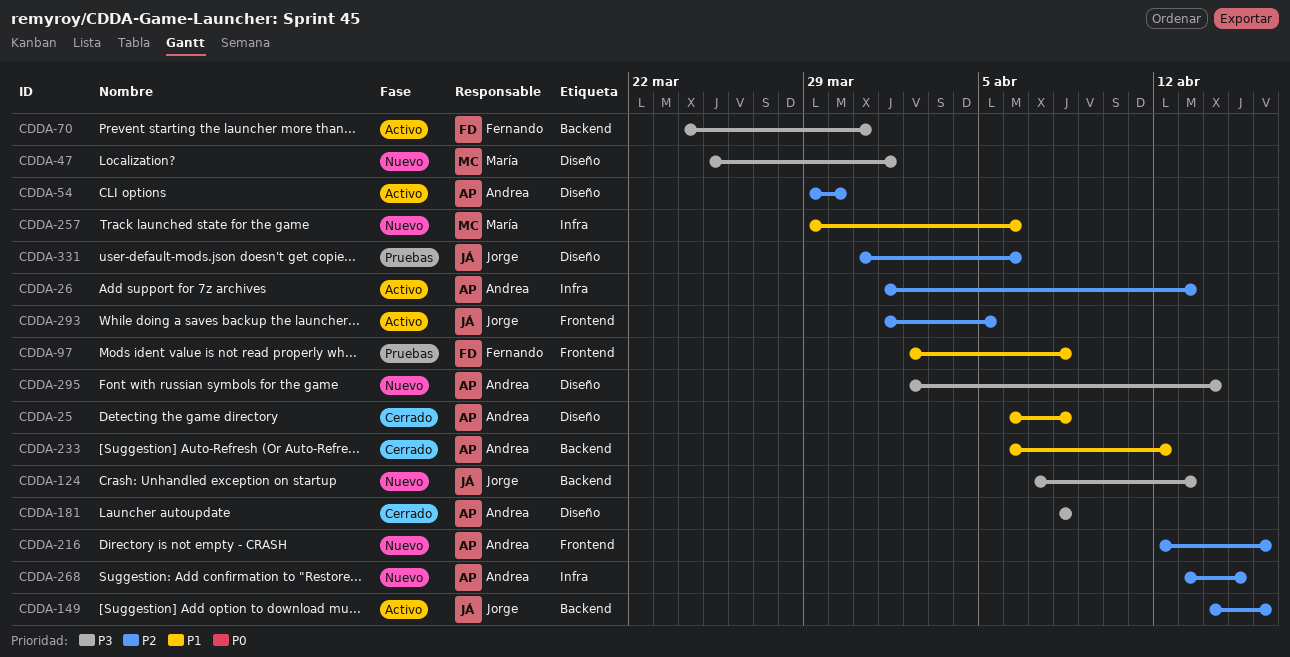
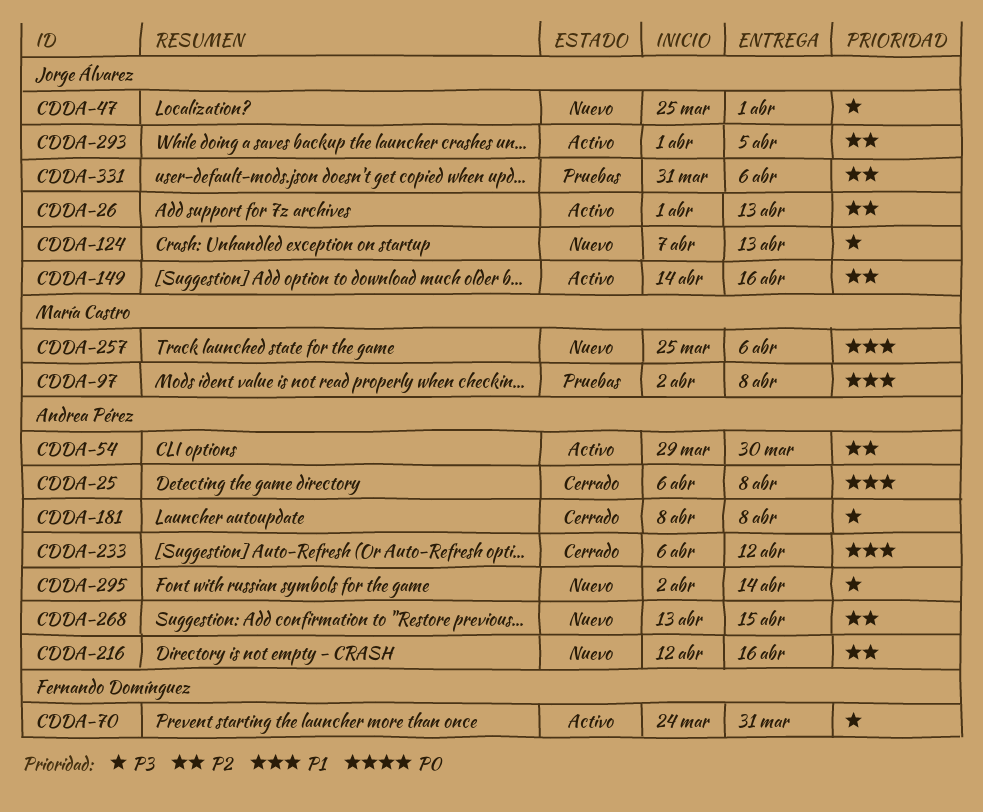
CDDA-26, owner: Andrea Pérez -> Jorge Álvarez
CDDA-47, owner: María Castro -> Jorge Álvarez
CDDA-97, owner: Fernando Domínguez -> María Castro
CDDA-257, start: Mar 29 -> Mar 25

